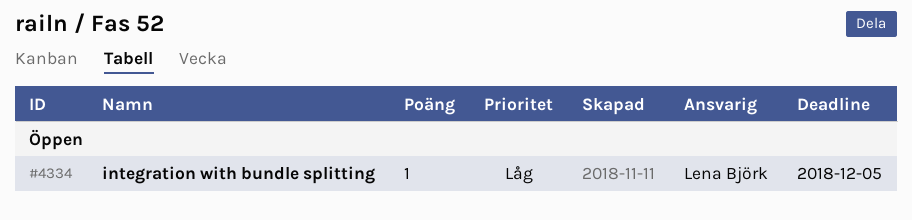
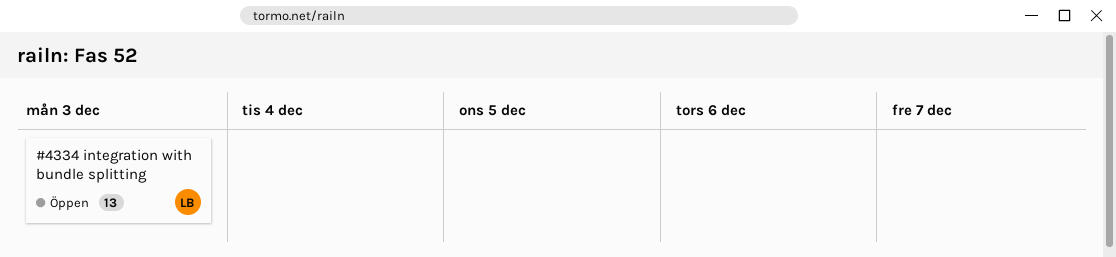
#4334, estimate: 1 -> 13
#4334, due: Dec 5 -> Dec 3

